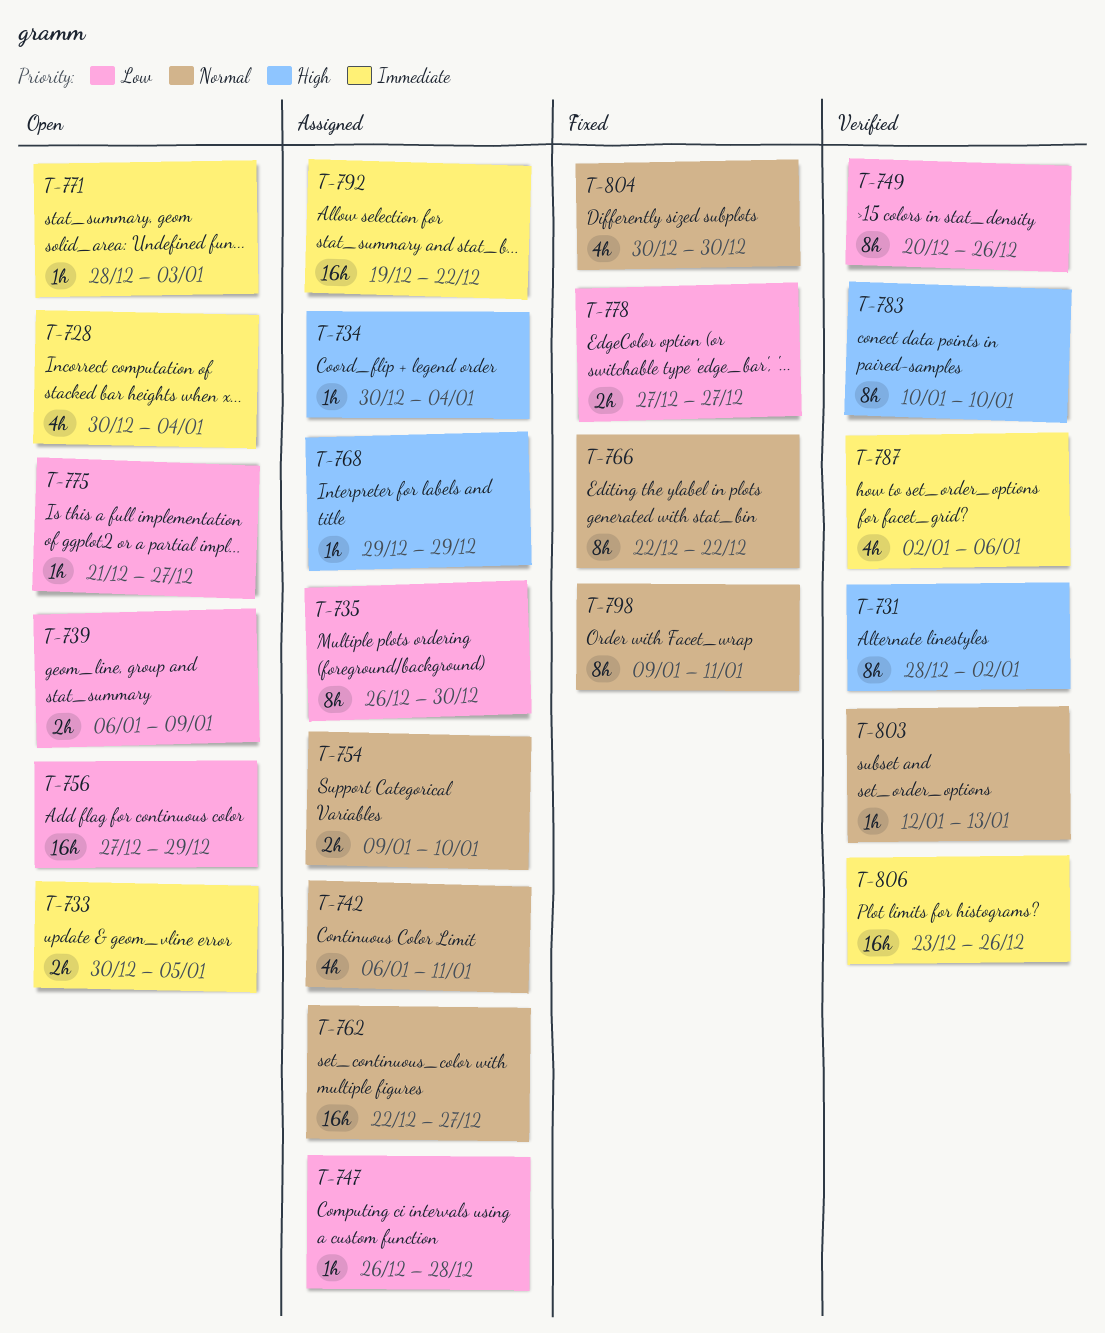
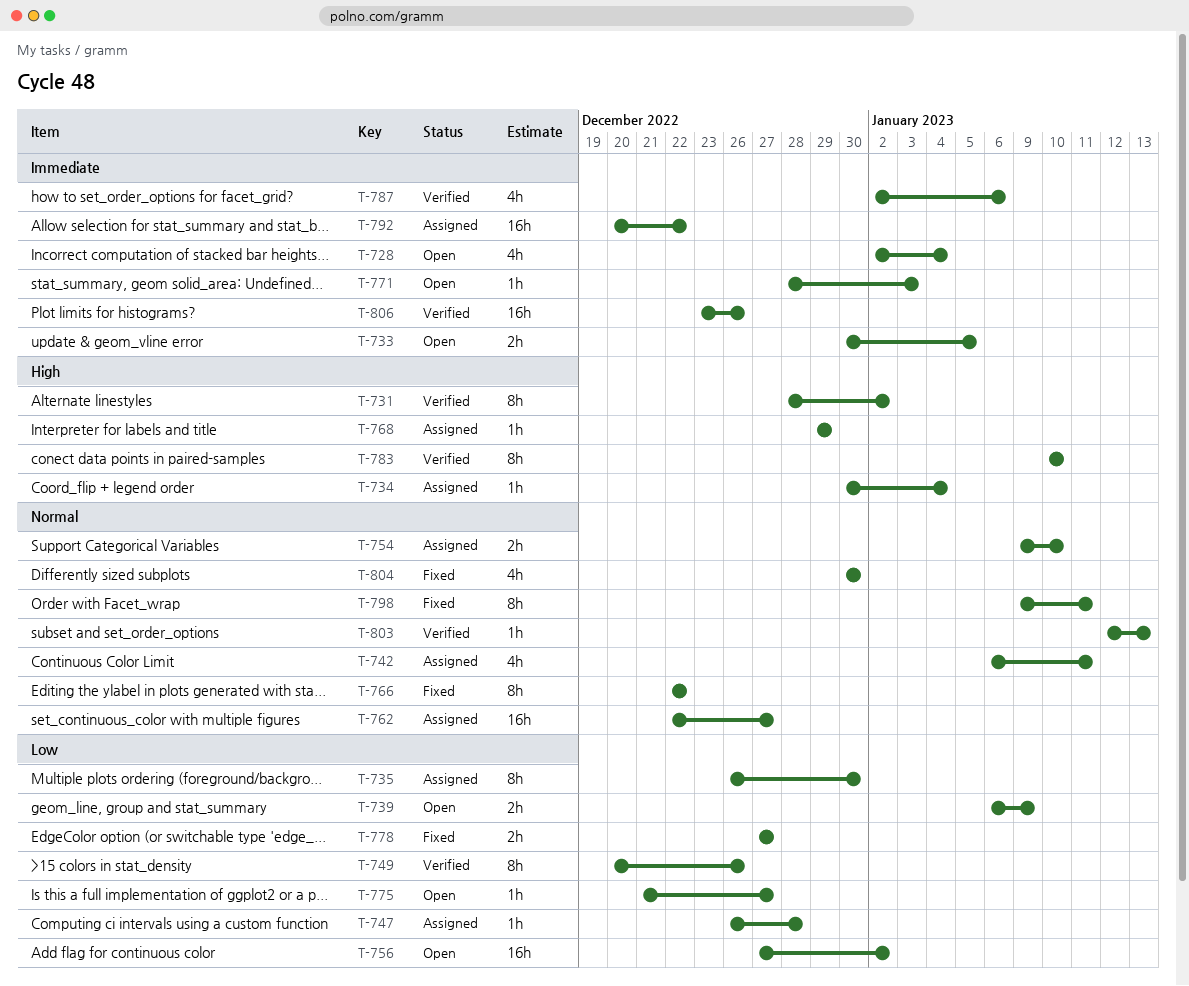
T-728, start: Dec 30 -> Jan 2
T-756, due: Dec 29 -> Jan 2
T-792, start: Dec 19 -> Dec 20

